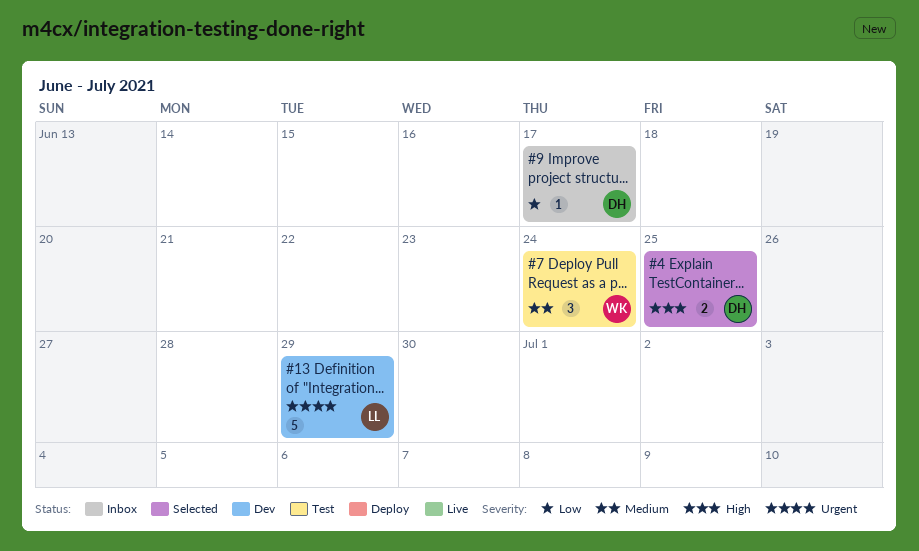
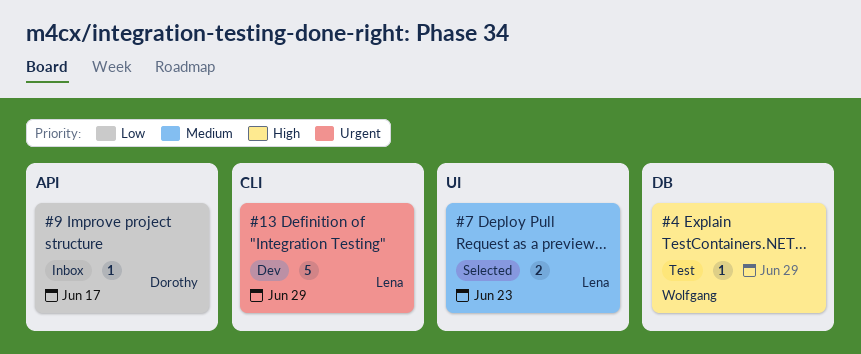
#4, status: Selected -> Test
#4, owner: Dorothy -> Wolfgang
#4, estimate: 2 -> 1
#4, due: Jun 25 -> Jun 29
#7, status: Test -> Selected
#7, owner: Wolfgang -> Lena
#7, estimate: 3 -> 2
#7, due: Jun 24 -> Jun 23

